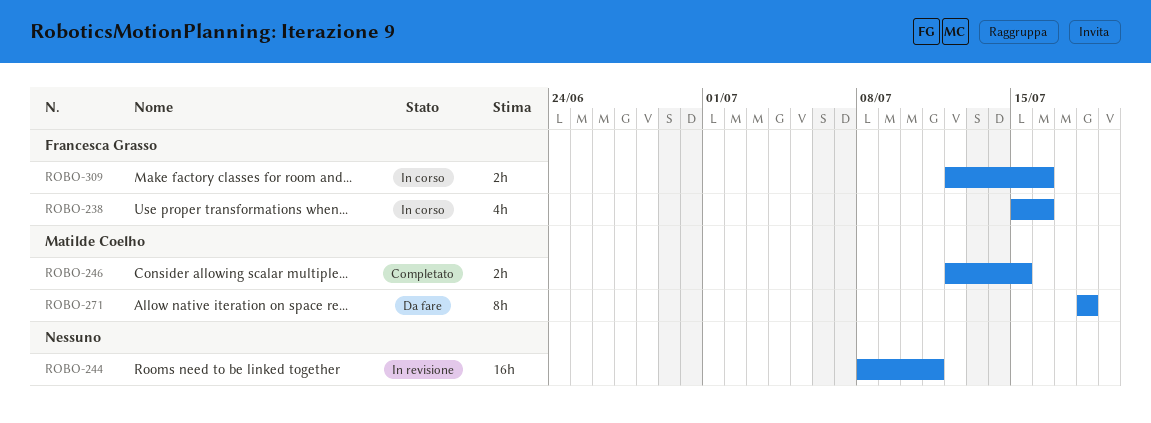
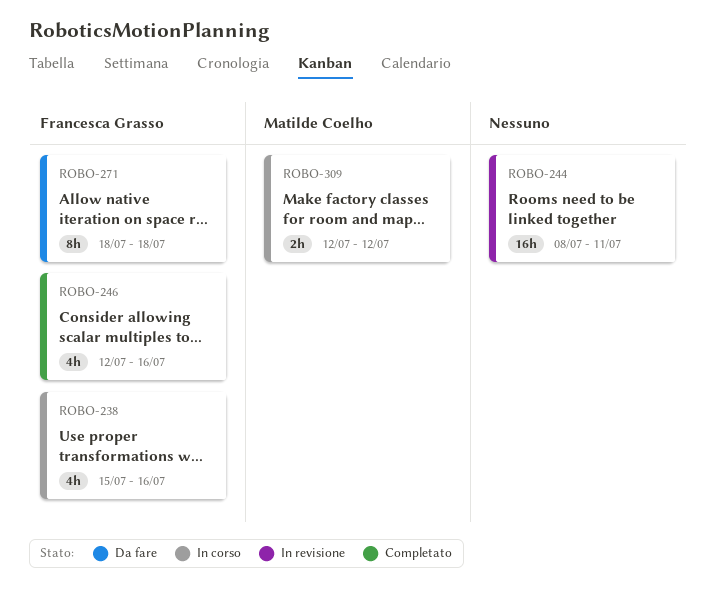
ROBO-246, owner: Matilde Coelho -> Francesca Grasso
ROBO-246, estimate: 2h -> 4h
ROBO-246, due: Jul 15 -> Jul 16
ROBO-271, owner: Matilde Coelho -> Francesca Grasso
ROBO-309, owner: Francesca Grasso -> Matilde Coelho
ROBO-309, due: Jul 16 -> Jul 12

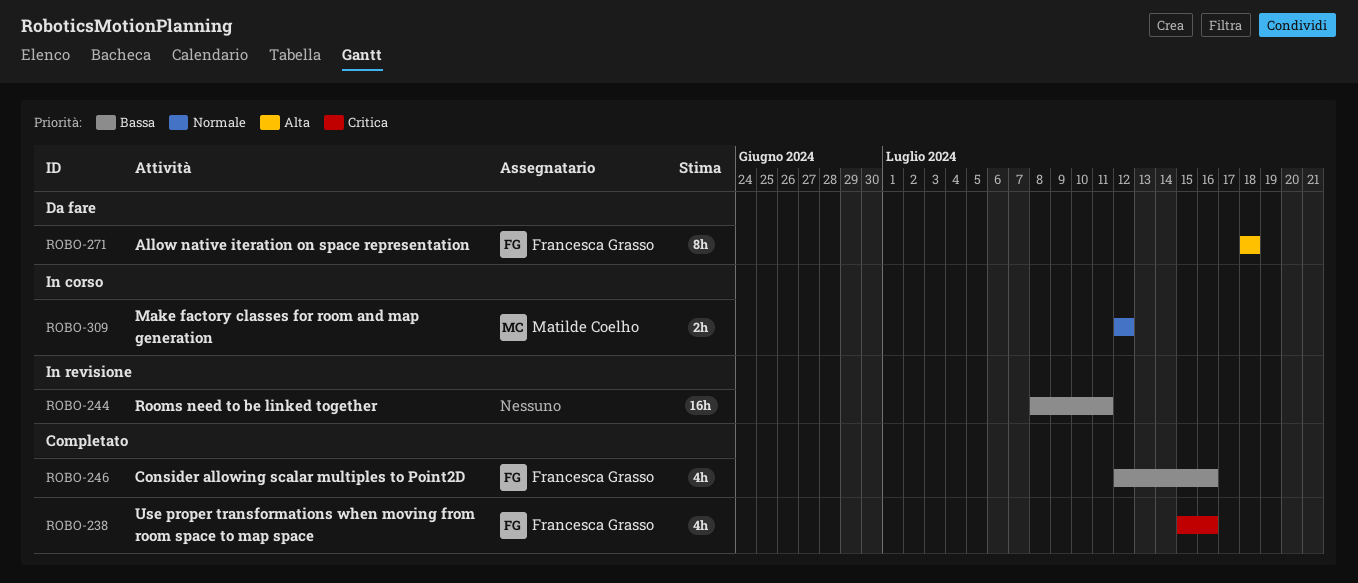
ROBO-238, status: In corso -> Completato

